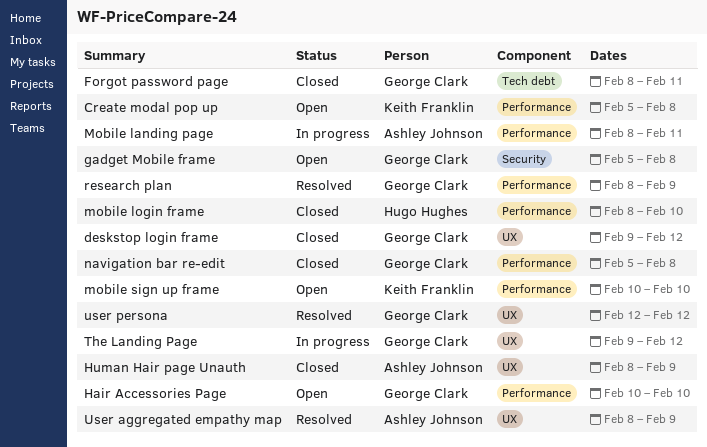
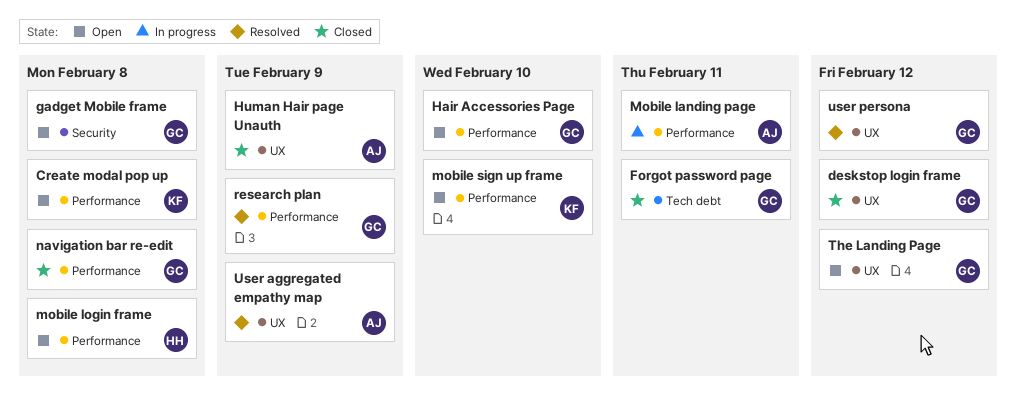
mobile login frame, status: Closed -> Open
mobile login frame, due: Feb 10 -> Feb 8
The Landing Page, status: In progress -> Open

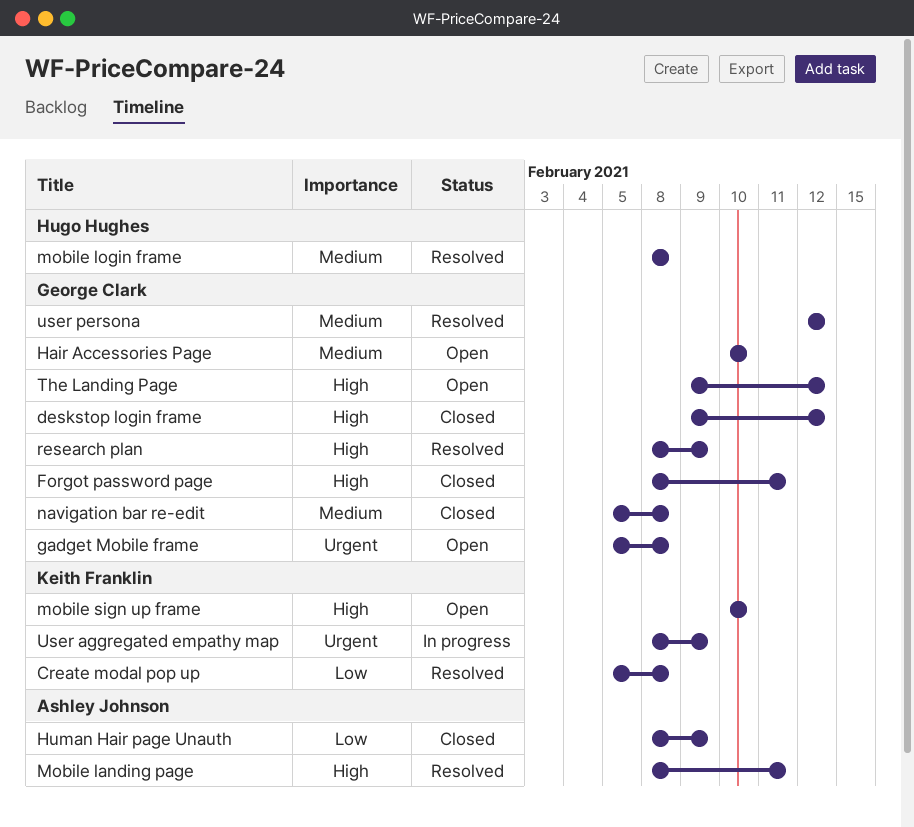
Create modal pop up, status: Open -> Resolved
Mobile landing page, status: In progress -> Resolved
mobile login frame, status: Open -> Resolved
User aggregated empathy map, status: Resolved -> In progress
User aggregated empathy map, owner: Ashley Johnson -> Keith Franklin

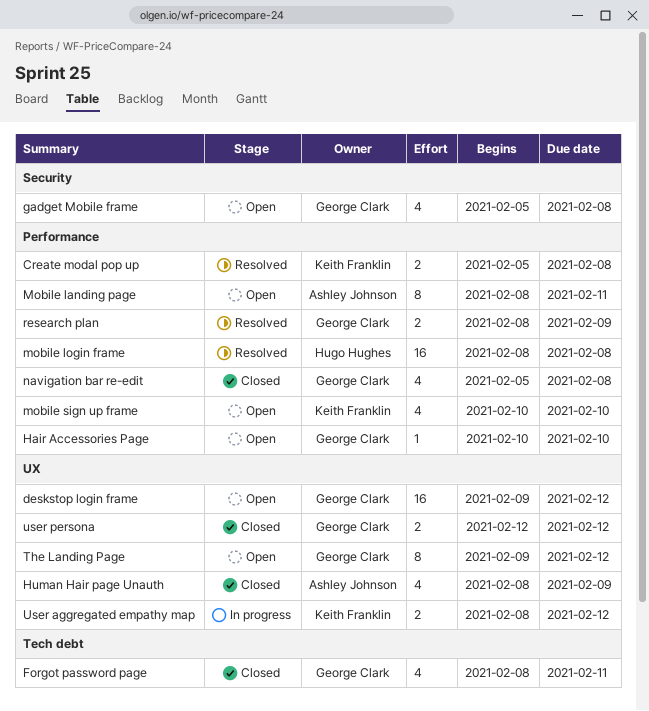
deskstop login frame, status: Closed -> Open
Mobile landing page, status: Resolved -> Open
User aggregated empathy map, due: Feb 9 -> Feb 12
user persona, status: Resolved -> Closed

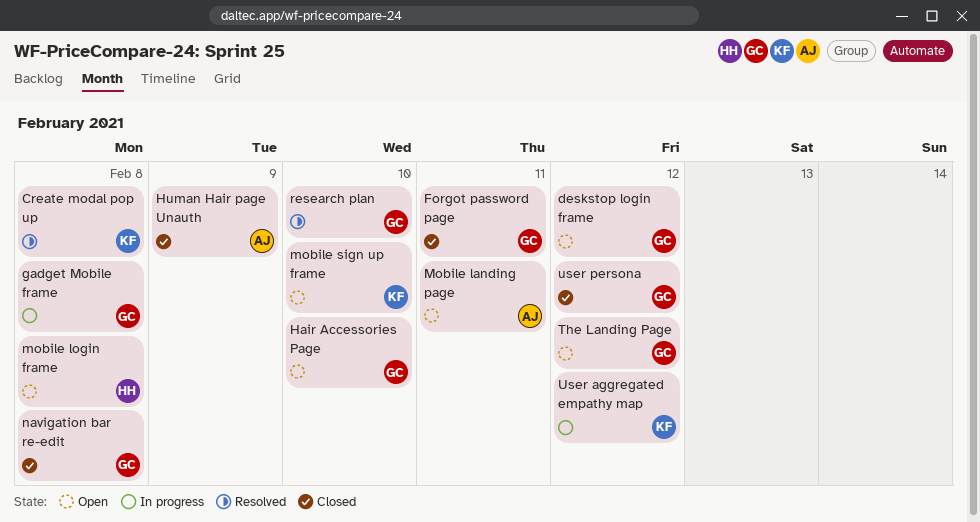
gadget Mobile frame, status: Open -> In progress
mobile login frame, status: Resolved -> Open
research plan, due: Feb 9 -> Feb 10

